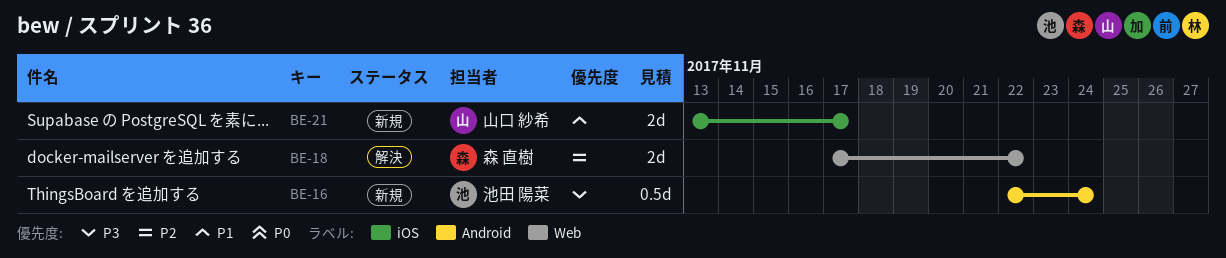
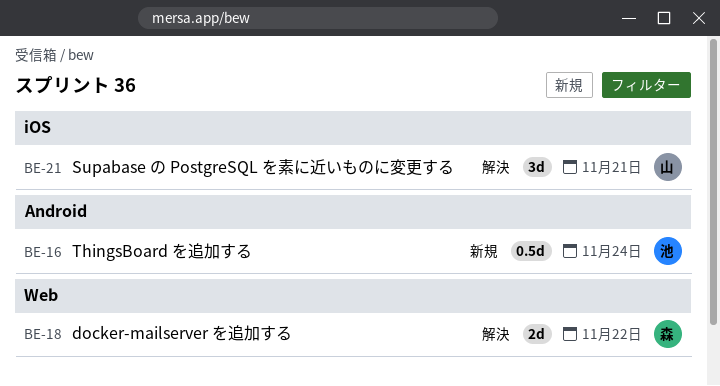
BE-21, status: 新規 -> 解決
BE-21, estimate: 2d -> 3d
BE-21, due: Nov 17 -> Nov 21

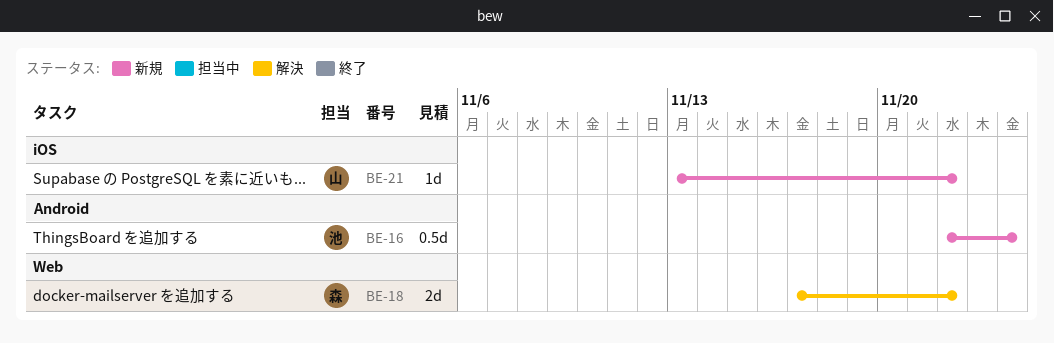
BE-21, status: 解決 -> 新規
BE-21, estimate: 3d -> 1d
BE-21, due: Nov 21 -> Nov 22

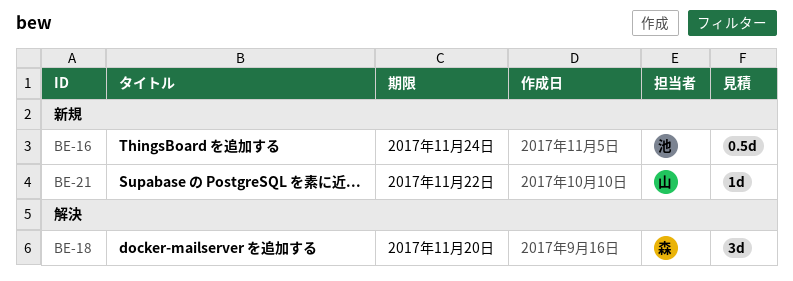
BE-18, estimate: 2d -> 3d
BE-18, due: Nov 22 -> Nov 20

